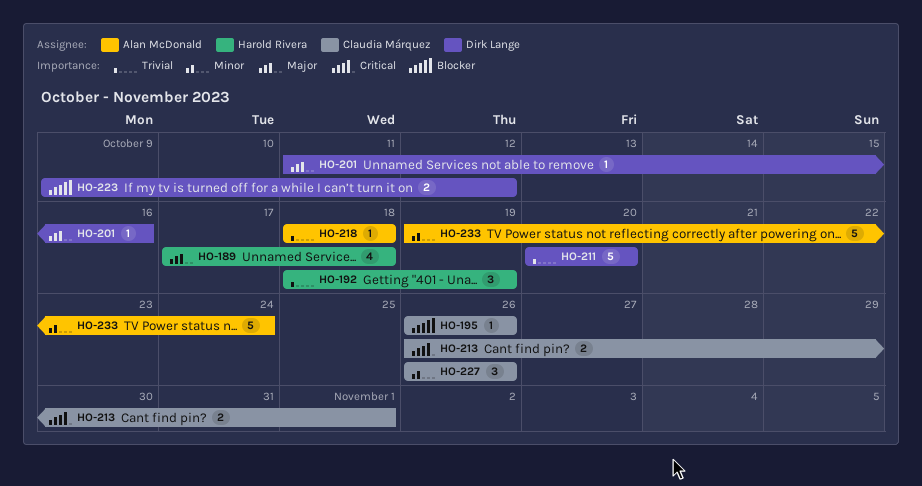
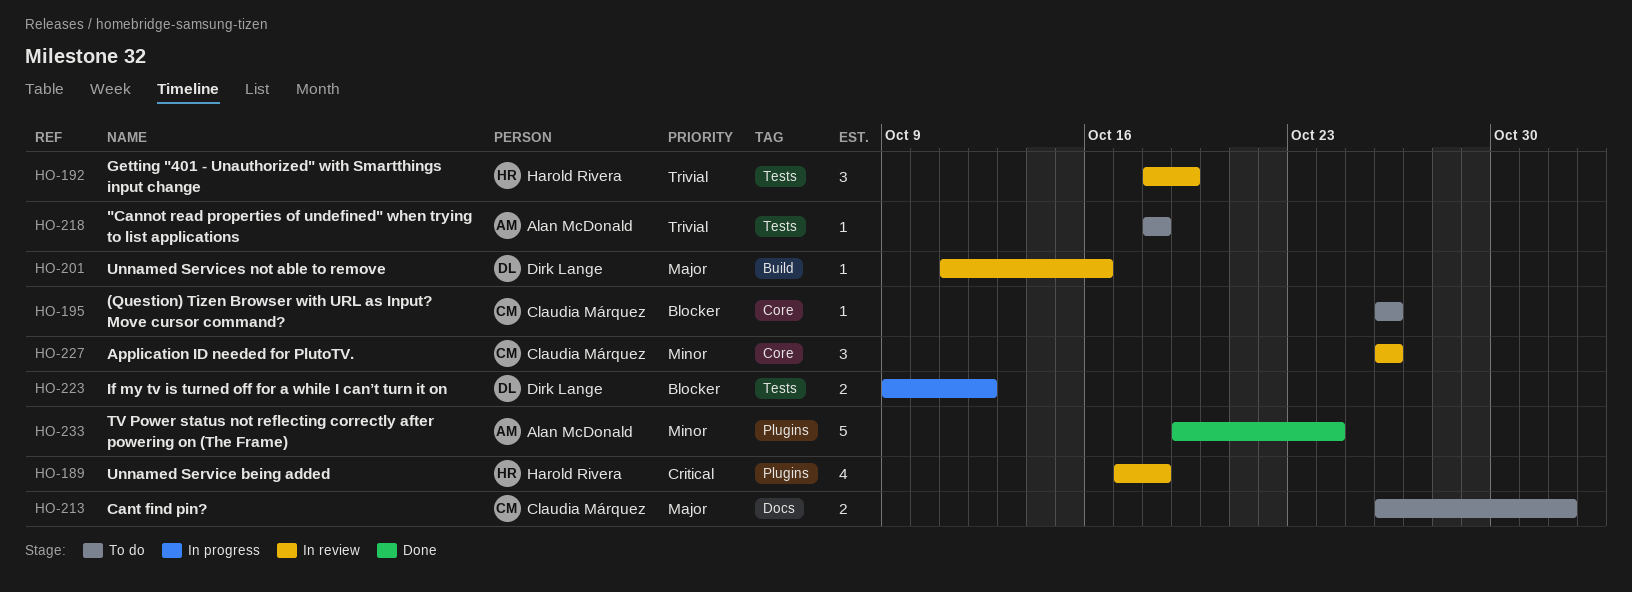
HO-189, priority: Major -> Critical
HO-211: present -> none
HO-213, priority: Critical -> Major

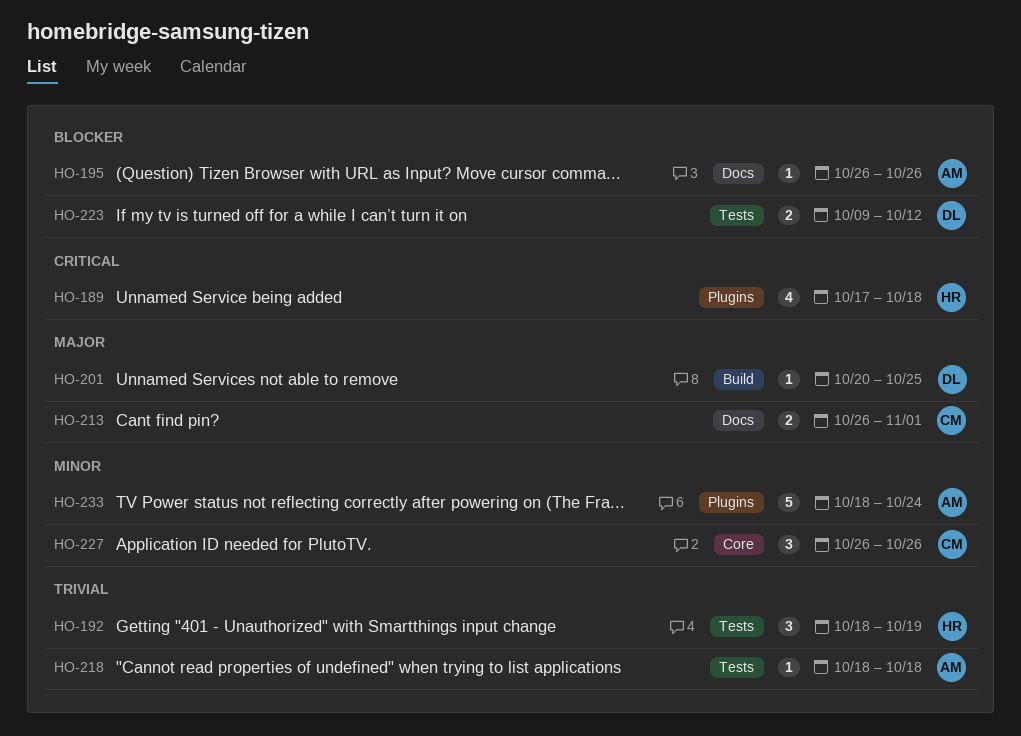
HO-195, owner: Claudia Márquez -> Alan McDonald
HO-195, label: Core -> Docs
HO-201, start: Oct 11 -> Oct 20
HO-201, due: Oct 16 -> Oct 25
HO-233, start: Oct 19 -> Oct 18

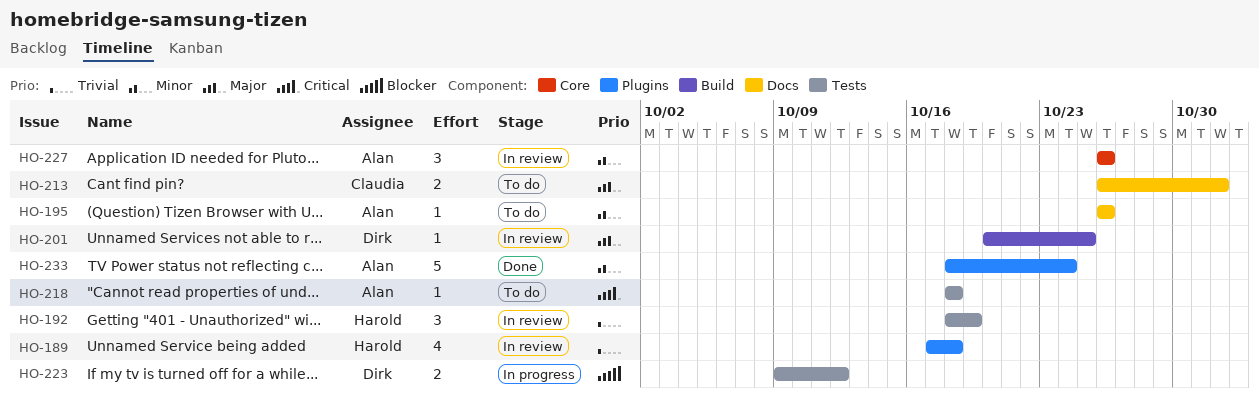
HO-189, priority: Critical -> Trivial
HO-195, priority: Blocker -> Minor
HO-218, priority: Trivial -> Critical
HO-227, owner: Claudia -> Alan

